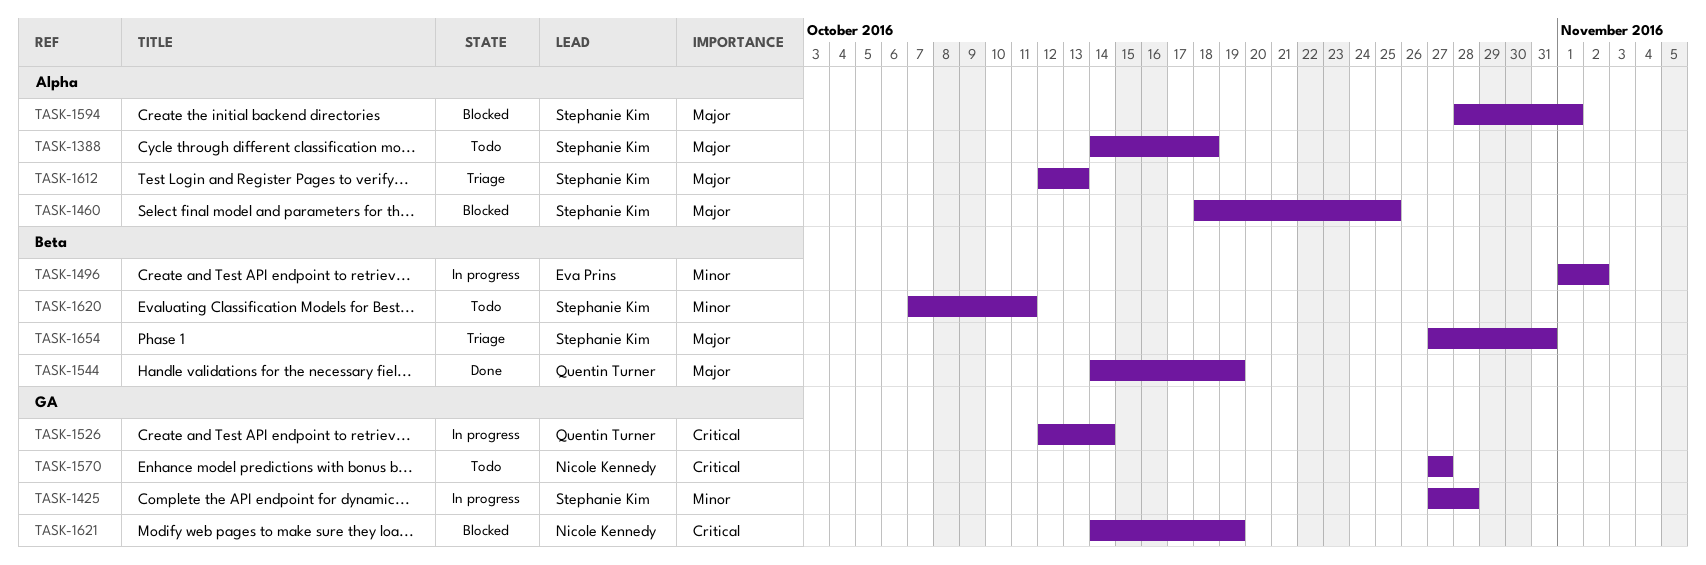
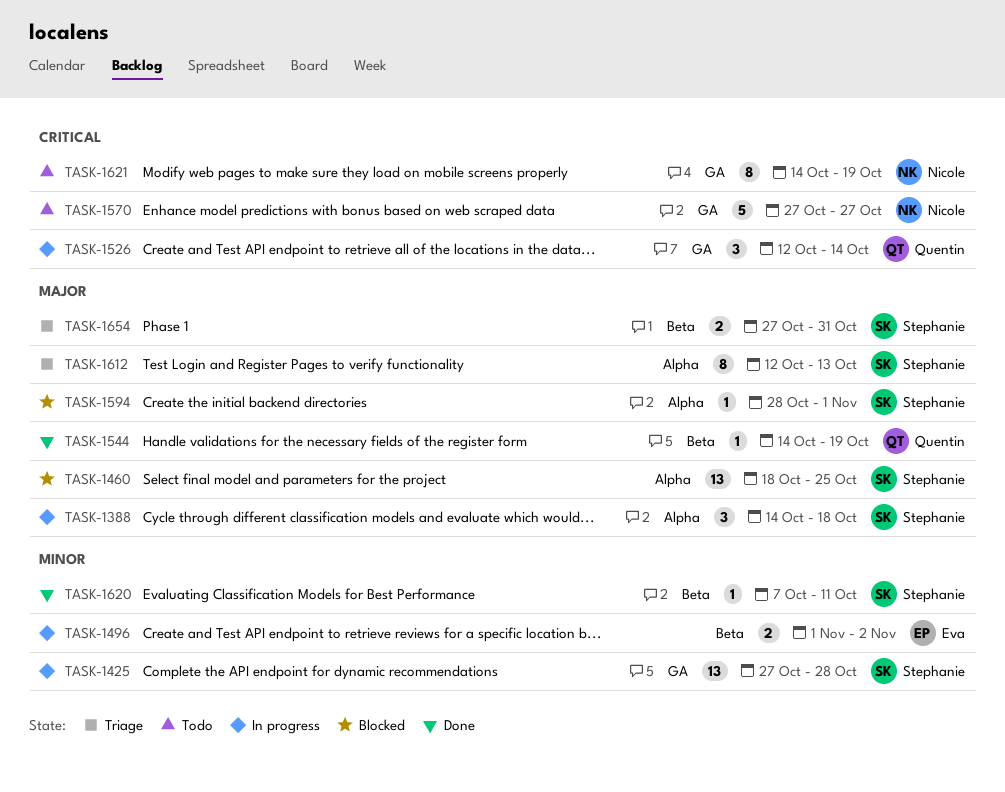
TASK-1388, status: Todo -> In progress
TASK-1620, status: Todo -> Done
TASK-1621, status: Blocked -> Todo

